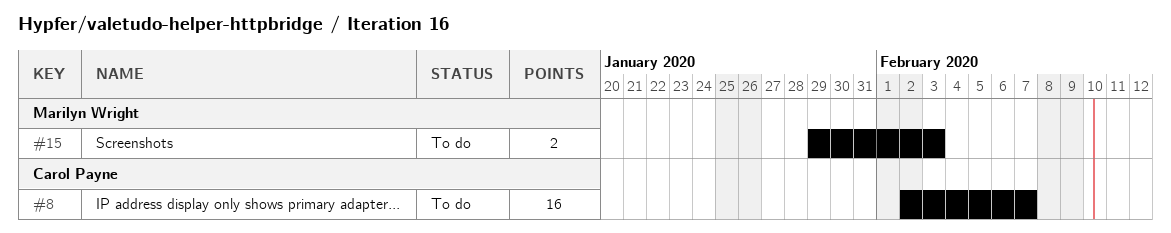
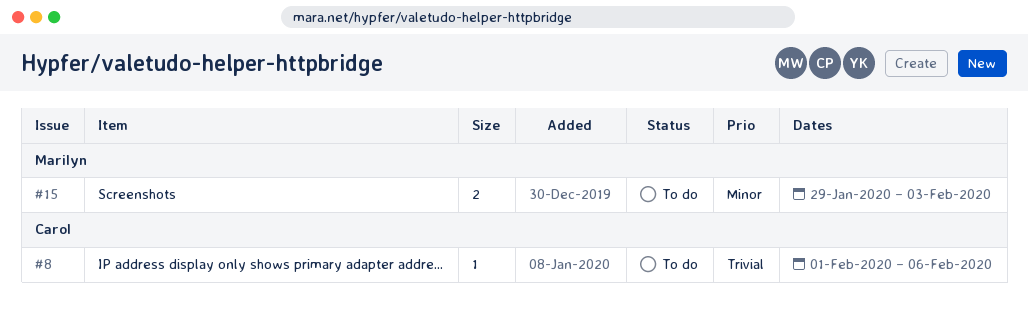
#8, estimate: 16 -> 1
#8, start: Feb 2 -> Feb 1
#8, due: Feb 7 -> Feb 6

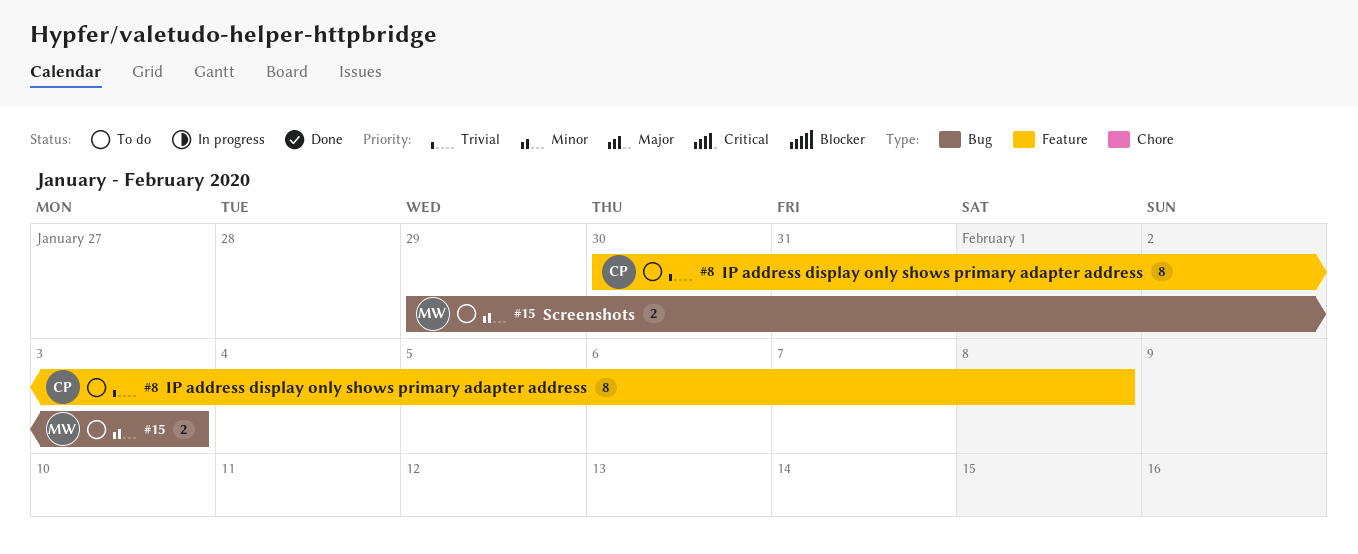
#8, estimate: 1 -> 8
#8, start: Feb 1 -> Jan 30
#8, due: Feb 6 -> Feb 8

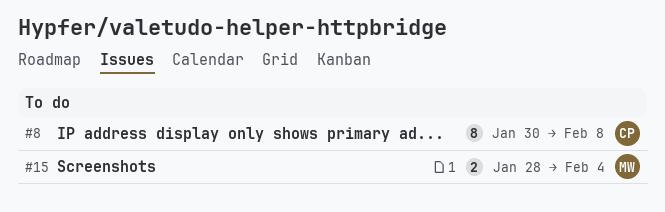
#15, start: Jan 29 -> Jan 28
#15, due: Feb 3 -> Feb 4

